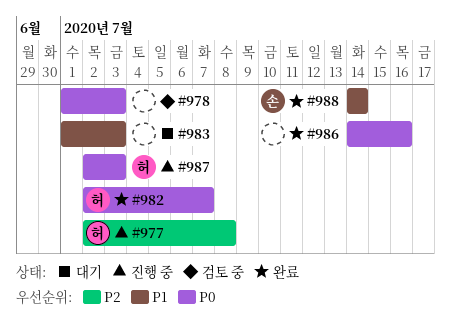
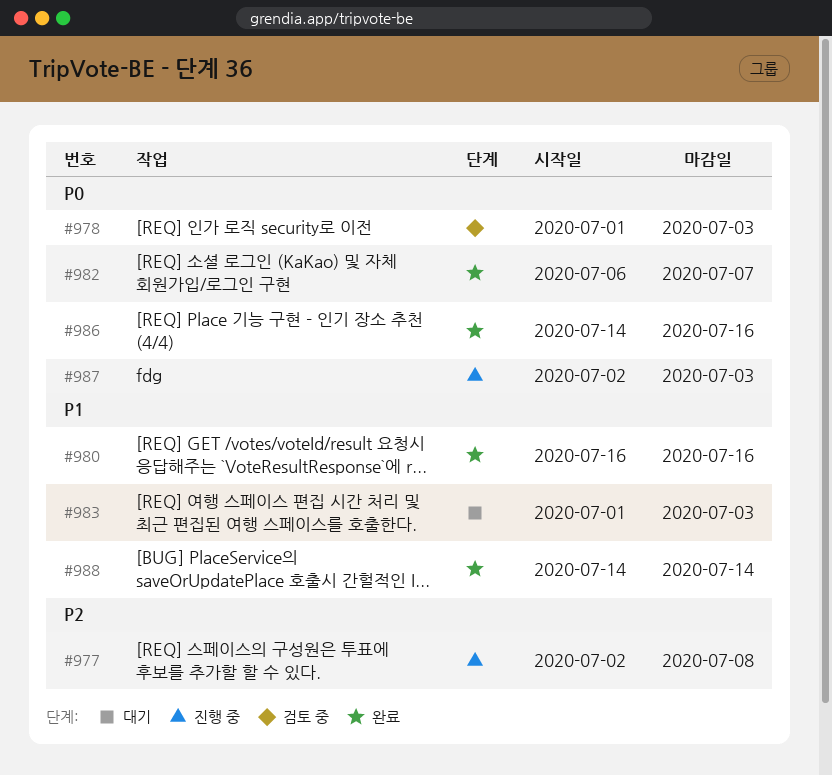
#980: none -> present
#982, start: Jul 2 -> Jul 6

